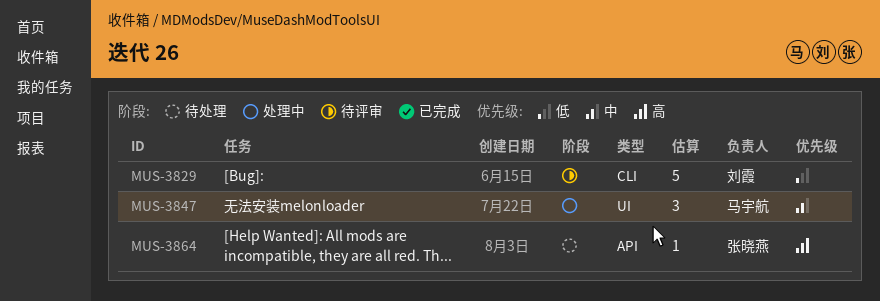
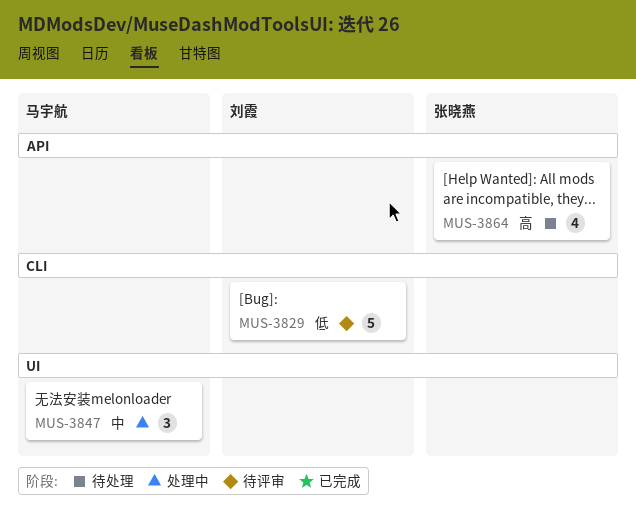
MUS-3864, estimate: 1 -> 4

